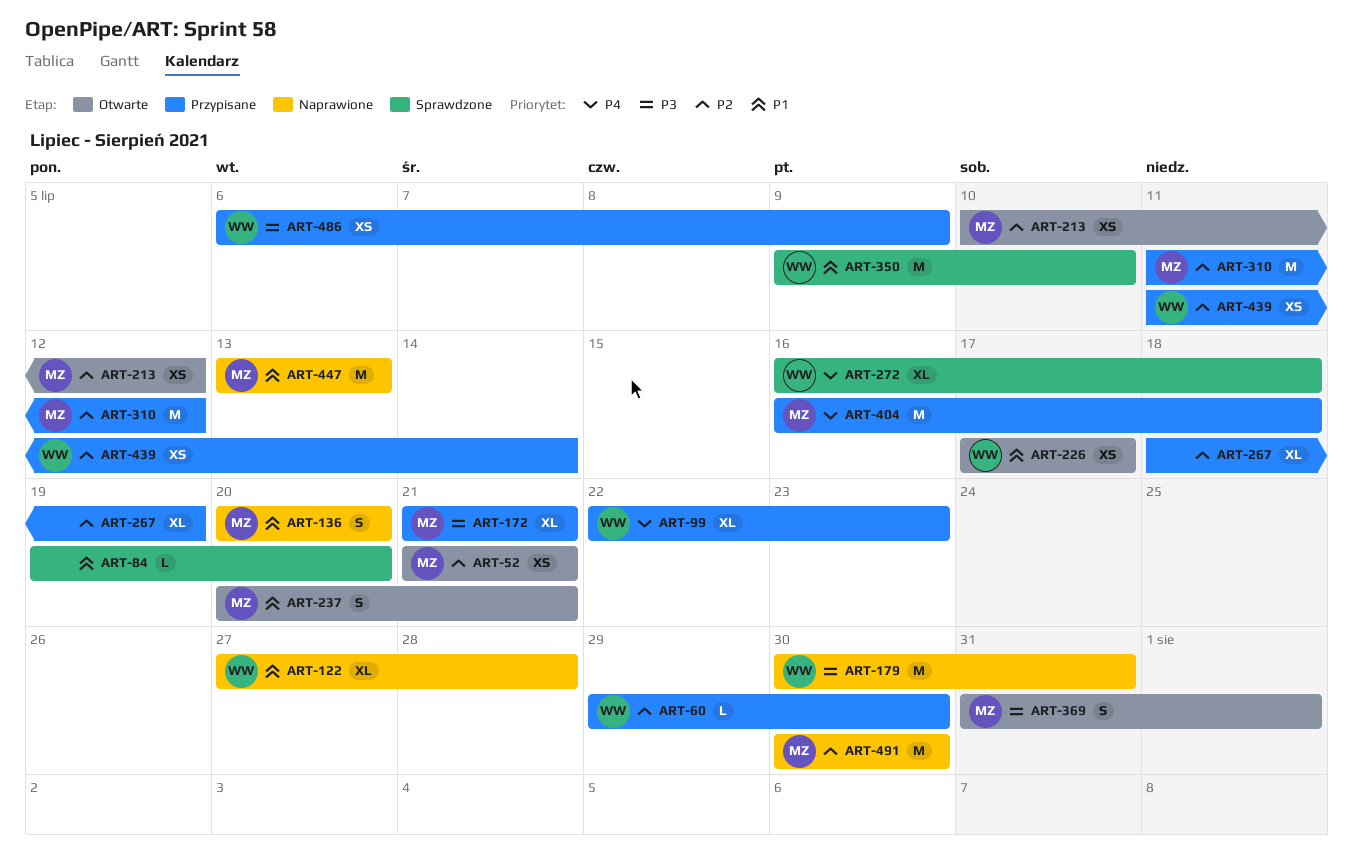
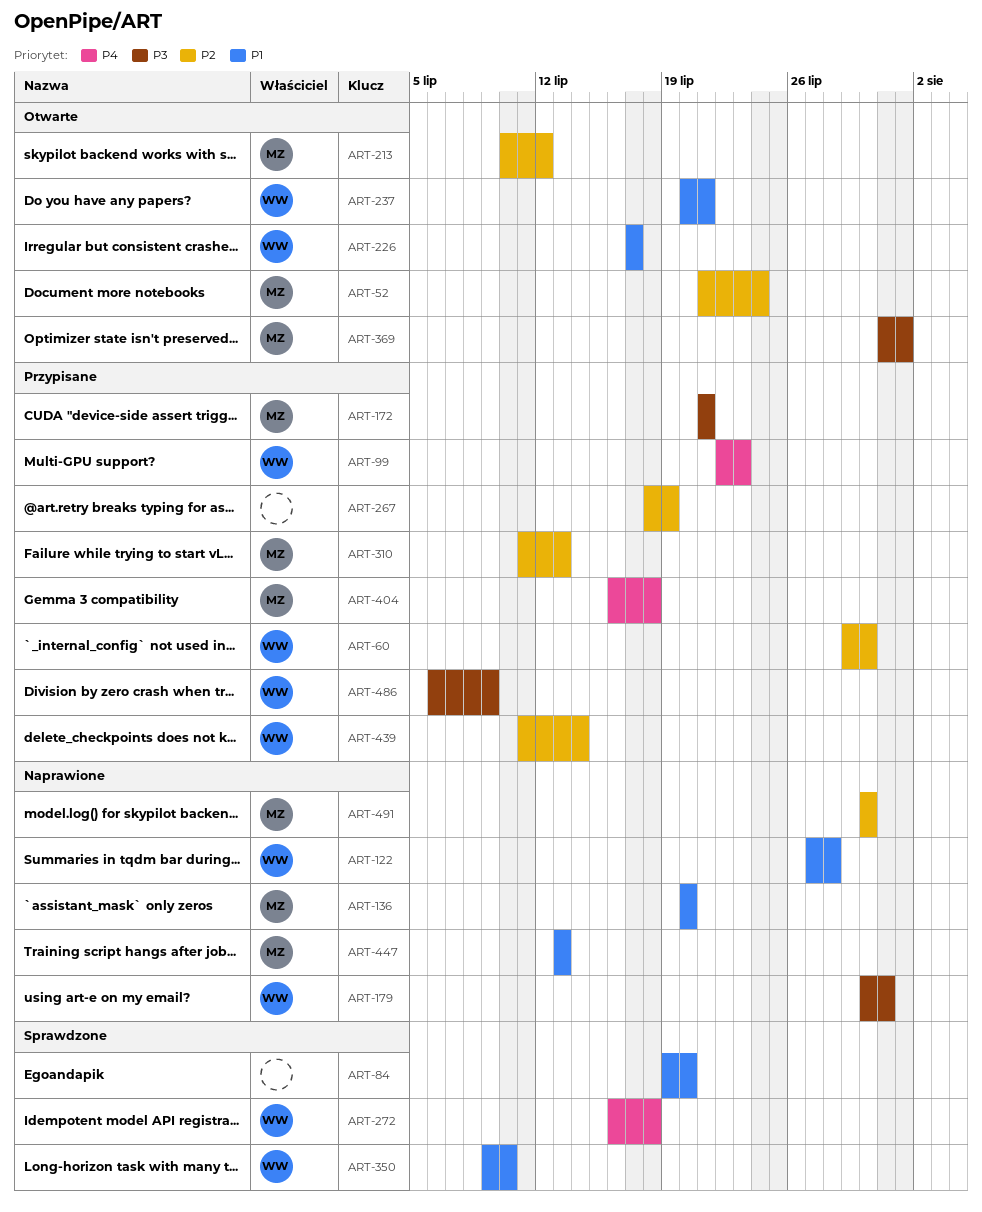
ART-52, due: Jul 21 -> Jul 24
ART-237, owner: MZ -> WW
ART-310, due: Jul 12 -> Jul 13

